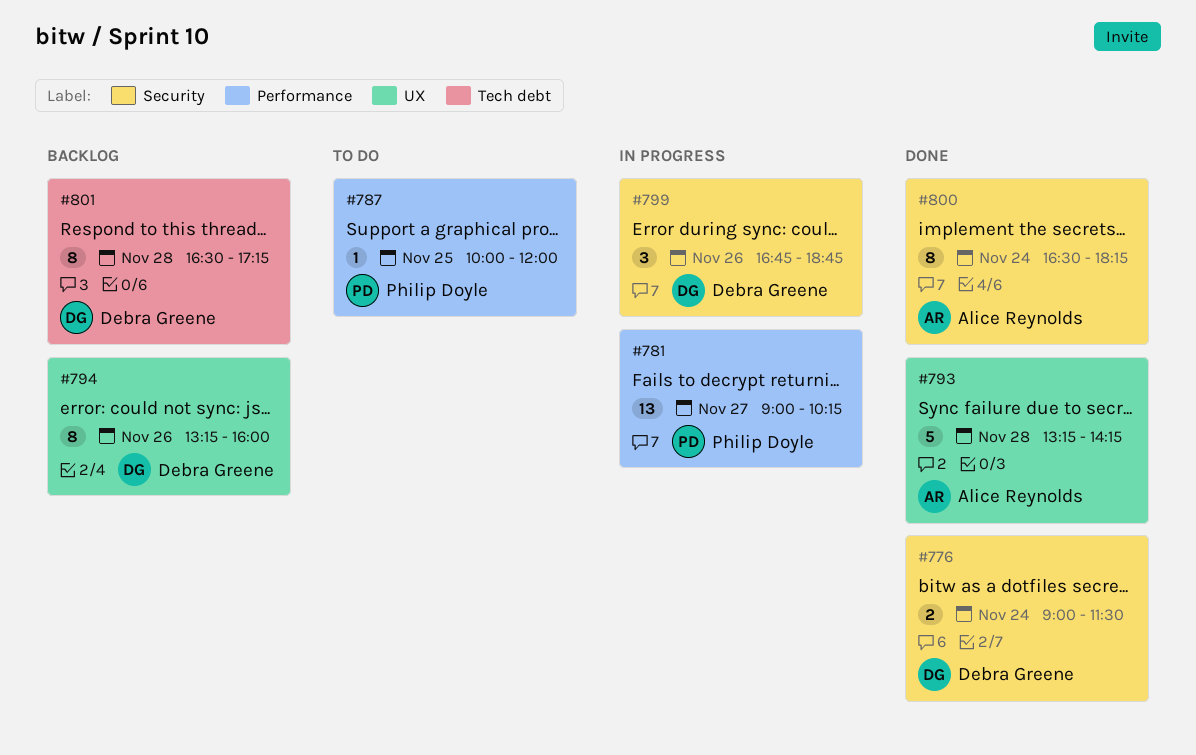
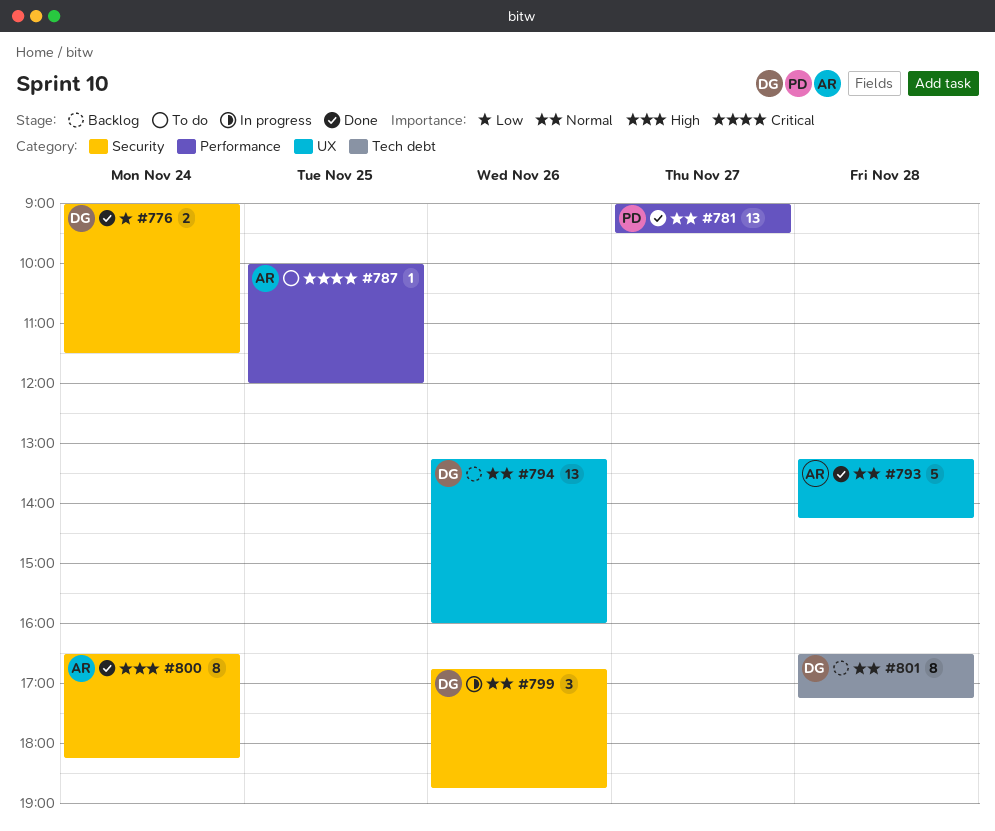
#781, status: In progress -> Done
#781, ends: 10:15 -> 09:30
#787, owner: Philip Doyle -> Alice Reynolds
#794, estimate: 8 -> 13

